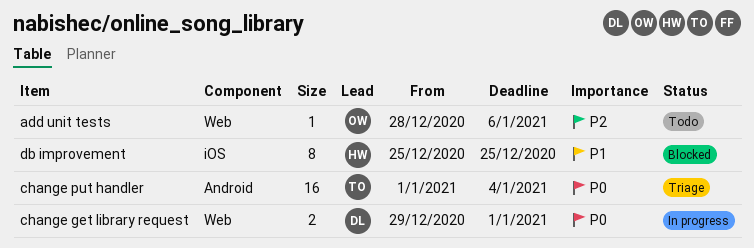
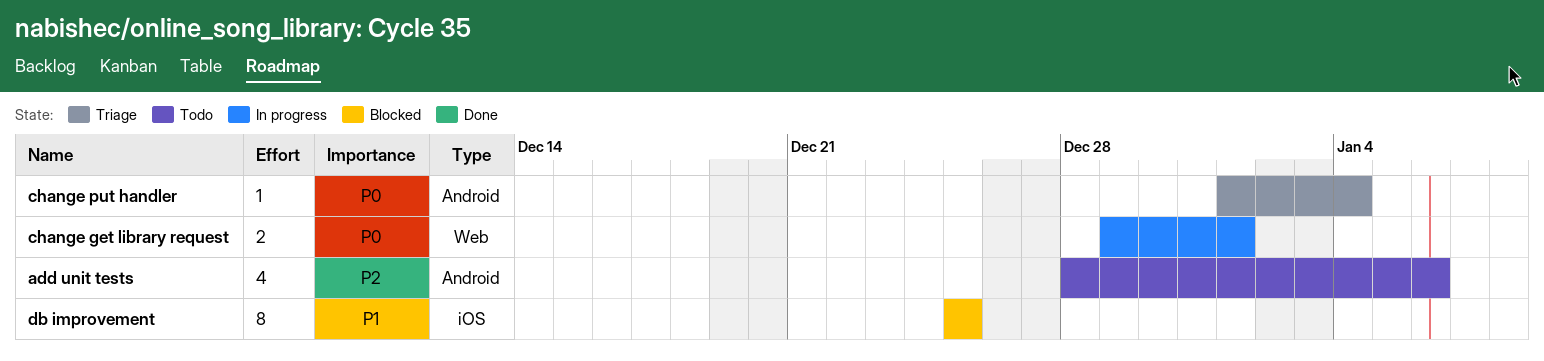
add unit tests, label: Web -> Android
add unit tests, estimate: 1 -> 4
change put handler, estimate: 16 -> 1

